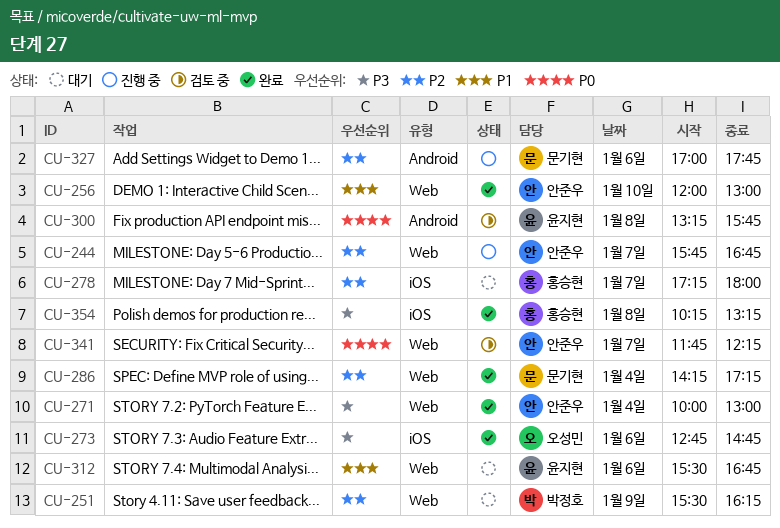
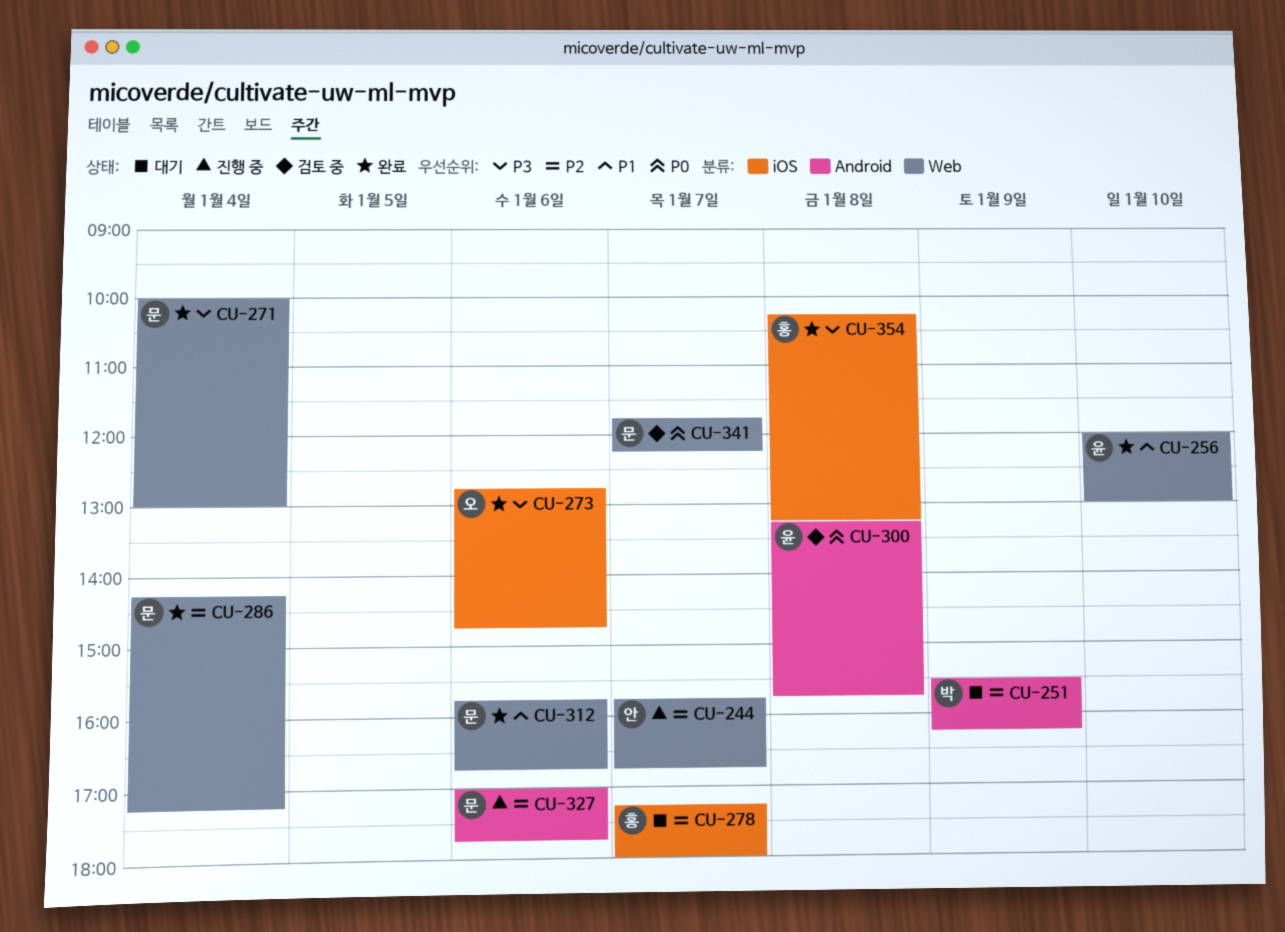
CU-251, label: Web -> Android
CU-256, owner: 안준우 -> 윤지현
CU-271, owner: 안준우 -> 문기현
CU-312, status: 대기 -> 완료
CU-312, owner: 윤지현 -> 문기현
CU-312, begins: 15:30 -> 15:45
CU-341, owner: 안준우 -> 문기현

